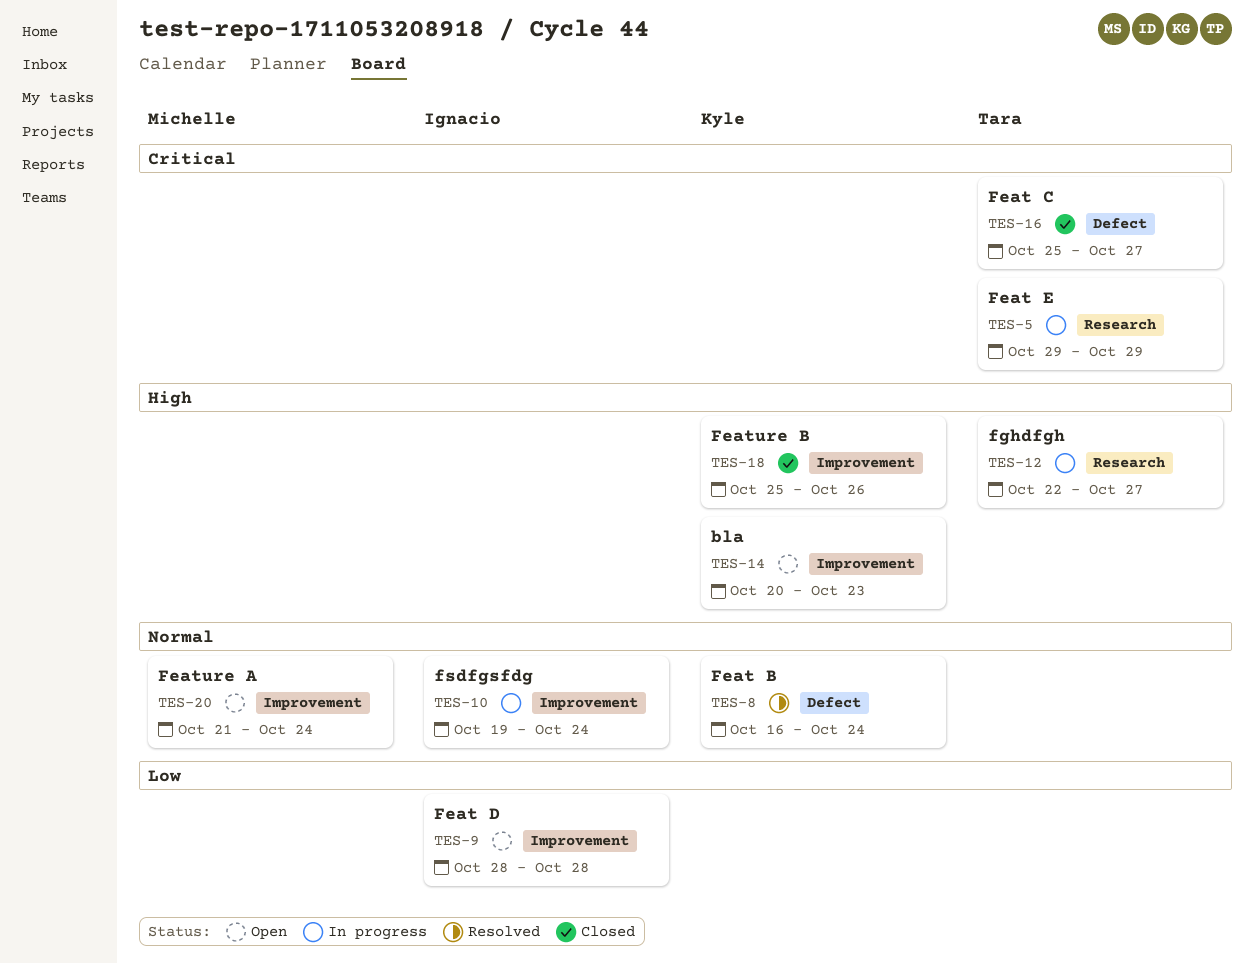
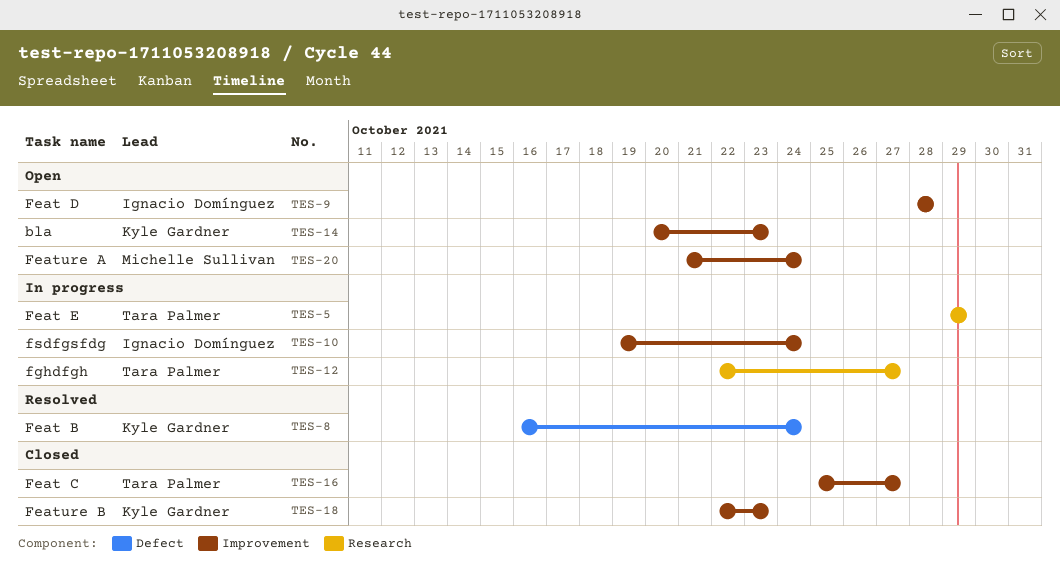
TES-16, label: Defect -> Improvement
TES-18, start: Oct 25 -> Oct 22
TES-18, due: Oct 26 -> Oct 23

